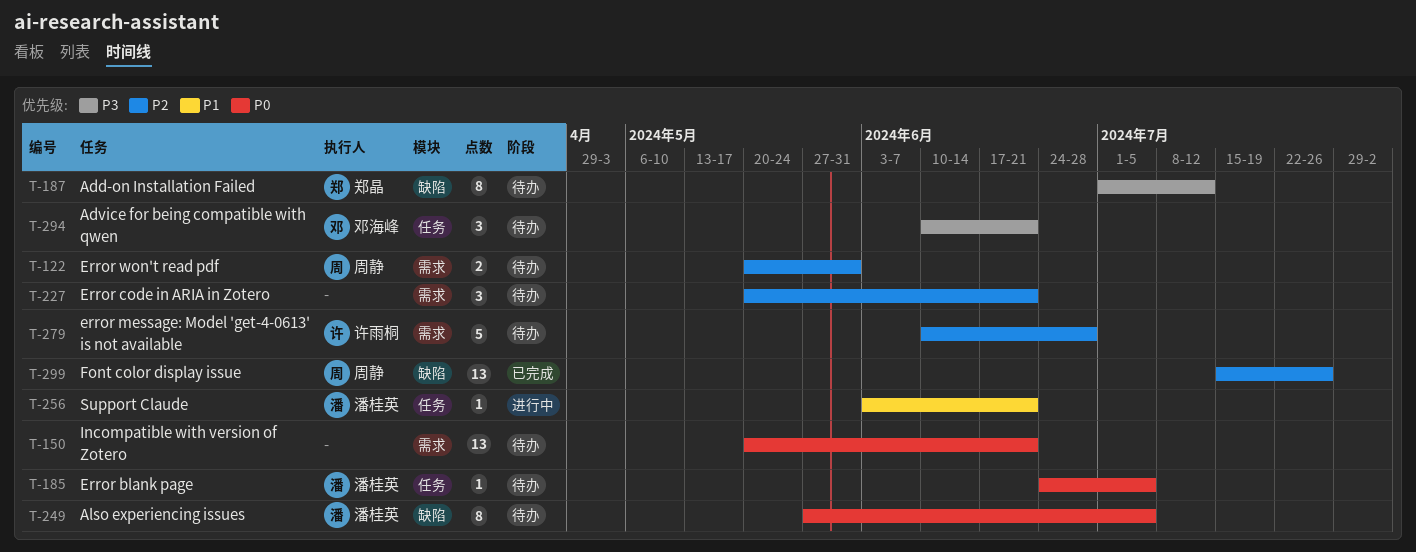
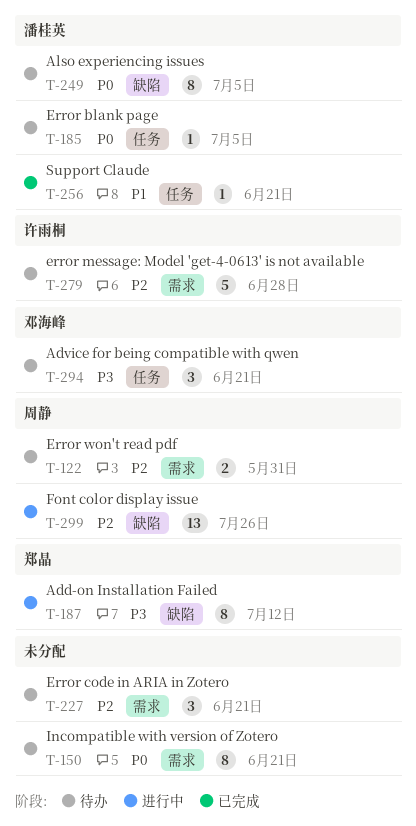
T-150, estimate: 13 -> 8
T-187, status: 待办 -> 进行中
T-256, status: 进行中 -> 已完成
T-299, status: 已完成 -> 进行中

